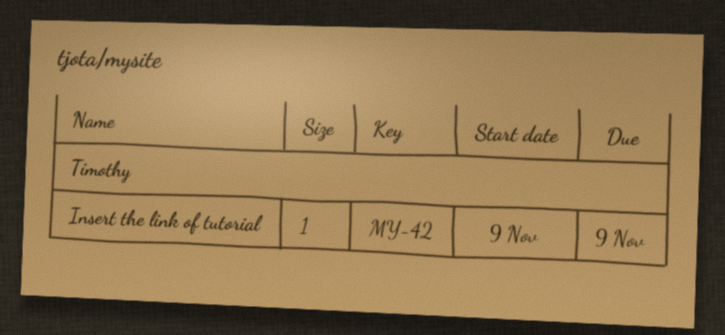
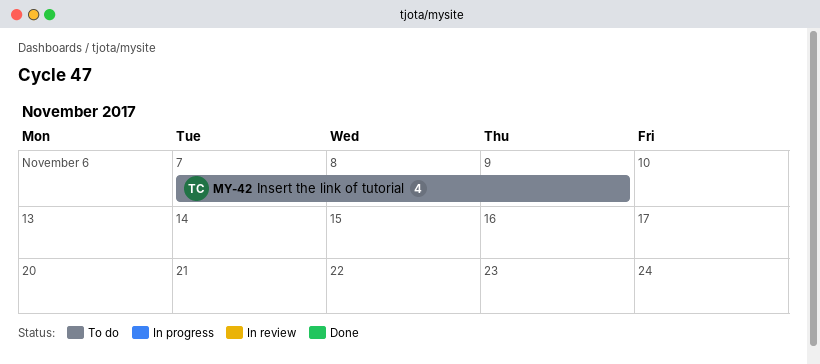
MY-42, estimate: 1 -> 4
MY-42, start: Nov 9 -> Nov 7

